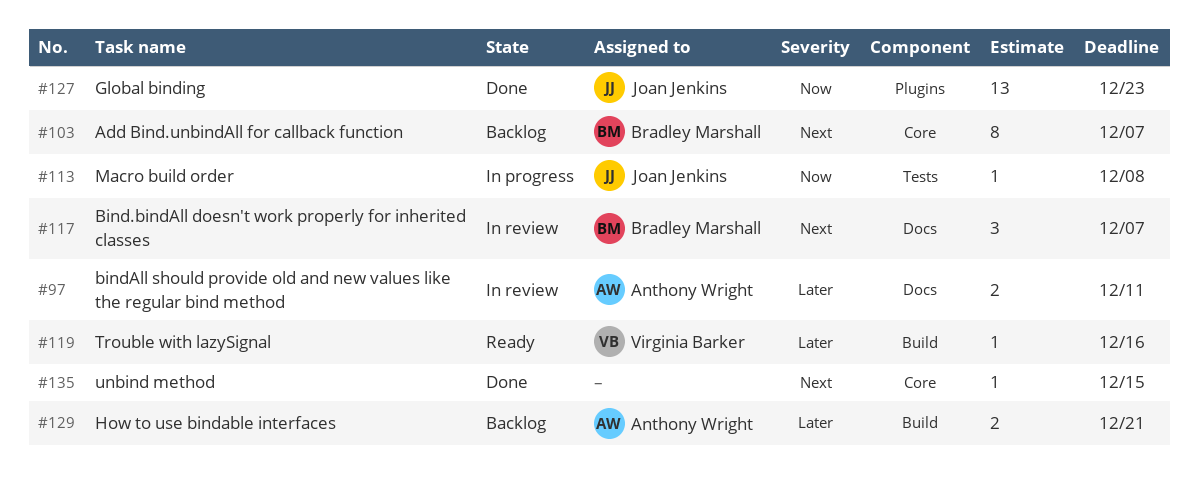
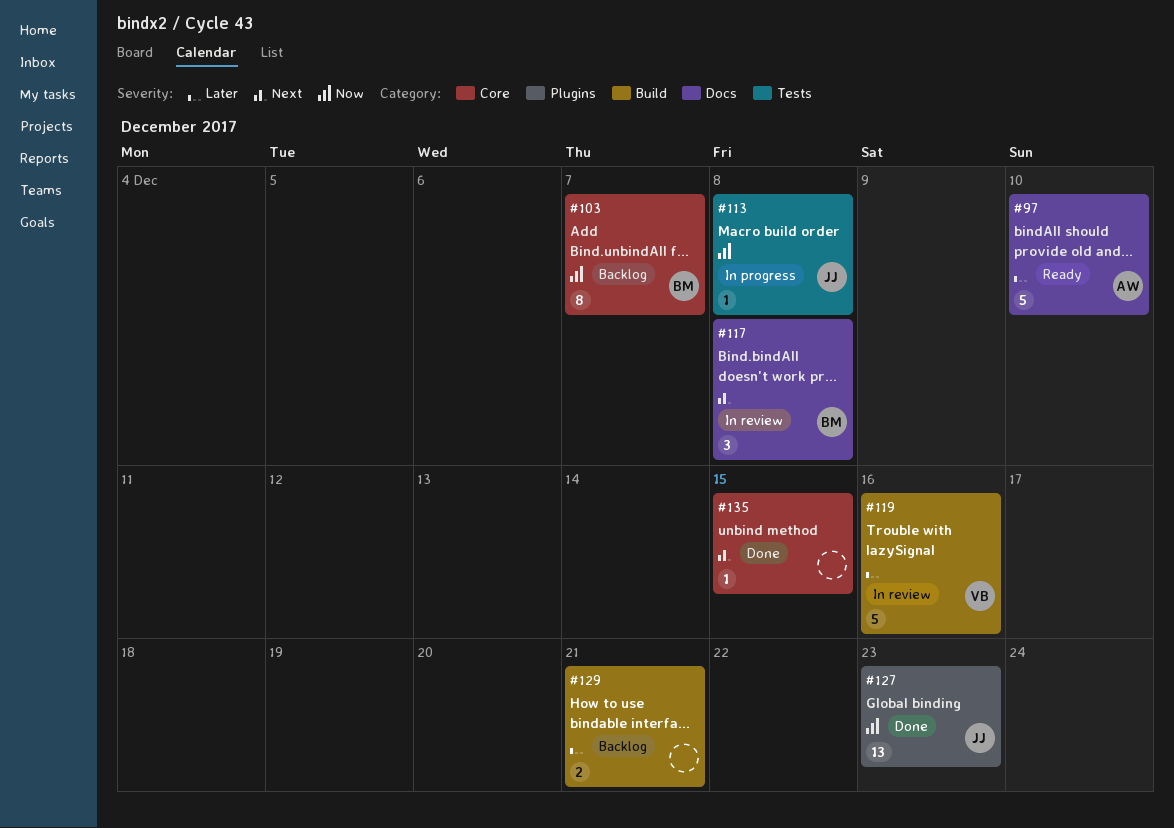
#97, status: In review -> Ready
#97, estimate: 2 -> 5
#97, due: Dec 11 -> Dec 10
#103, priority: Next -> Now
#117, due: Dec 7 -> Dec 8
#119, status: Ready -> In review
#119, estimate: 1 -> 5
#129, owner: Anthony Wright -> none

